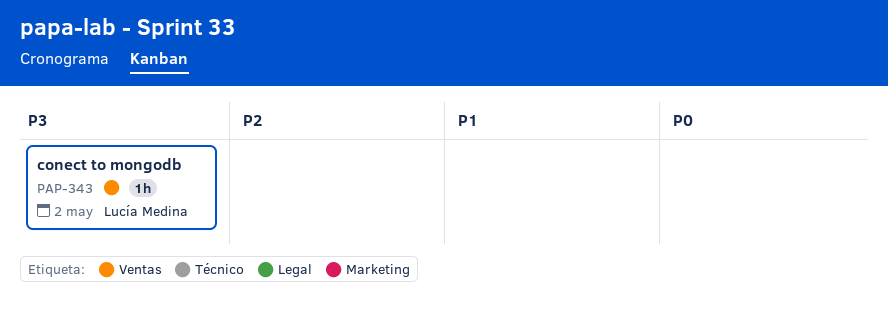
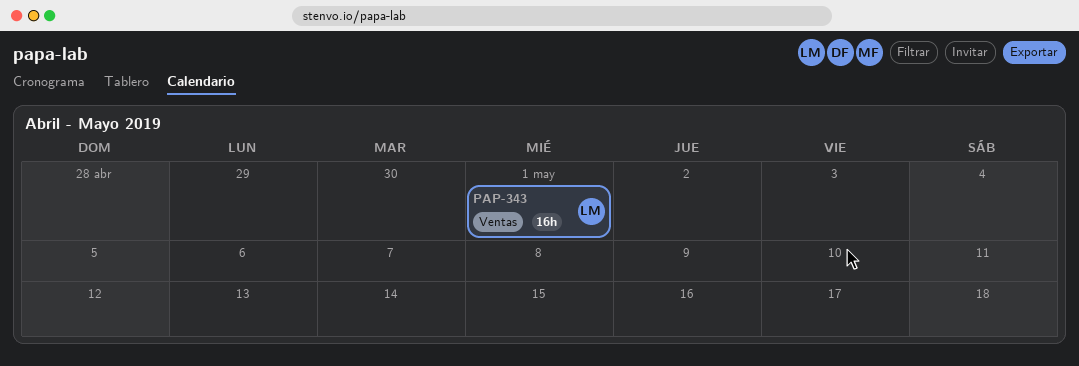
PAP-343, estimate: 1h -> 16h
PAP-343, due: May 2 -> May 1

